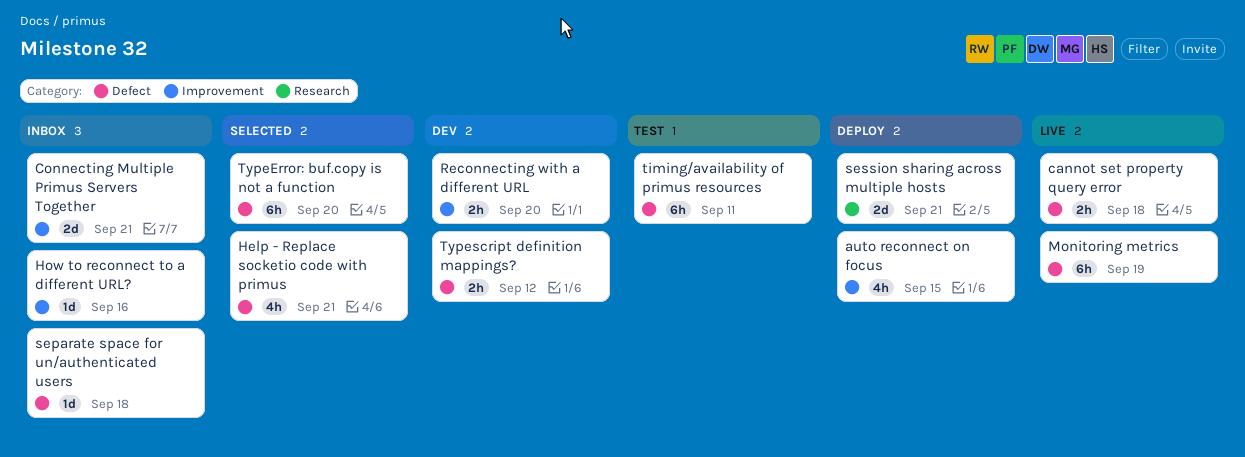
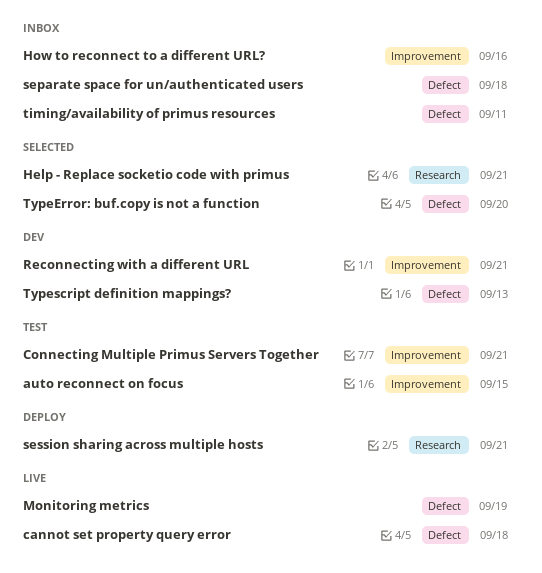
auto reconnect on focus, status: Deploy -> Test
Connecting Multiple Primus Servers Together, status: Inbox -> Test
Help - Replace socketio code with primus, label: Defect -> Research
Reconnecting with a different URL, due: Sep 20 -> Sep 21
timing/availability of primus resources, status: Test -> Inbox
Typescript definition mappings?, due: Sep 12 -> Sep 13

